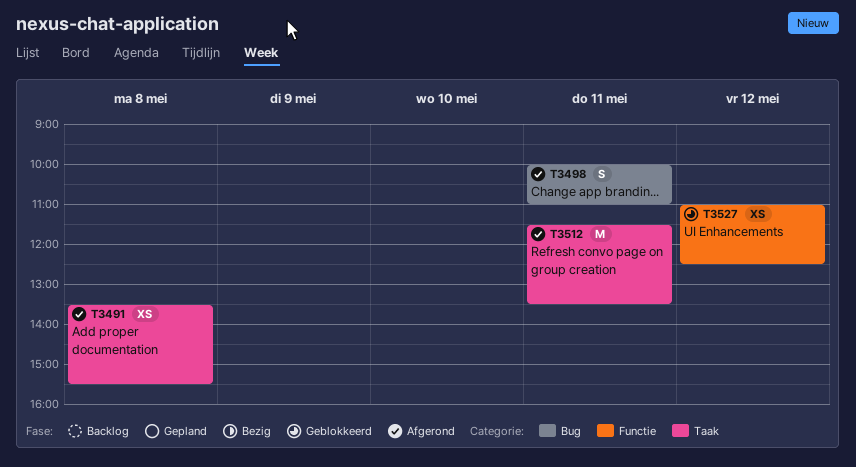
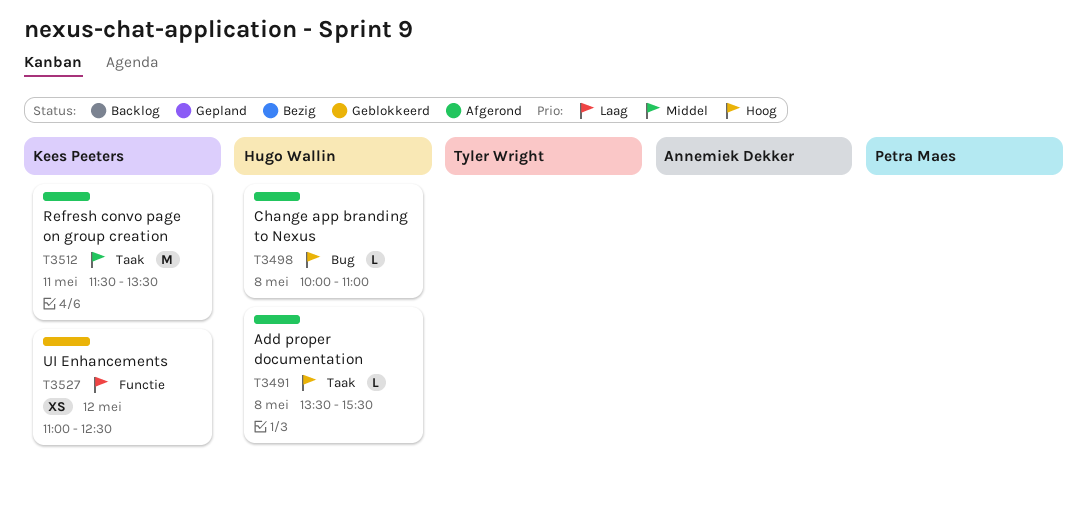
T3491, estimate: XS -> L
T3498, estimate: S -> L
T3498, day: May 11 -> May 8

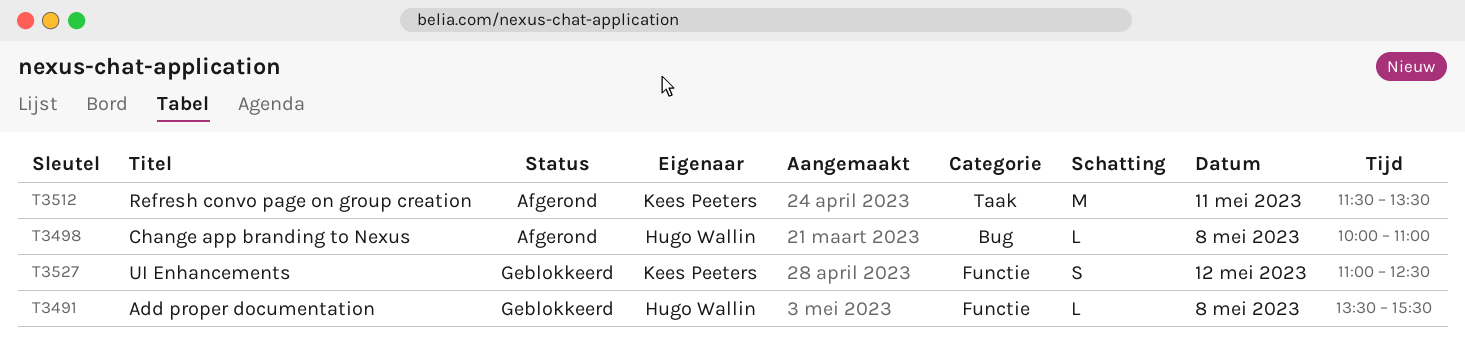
T3491, status: Afgerond -> Geblokkeerd
T3491, label: Taak -> Functie
T3527, estimate: XS -> S

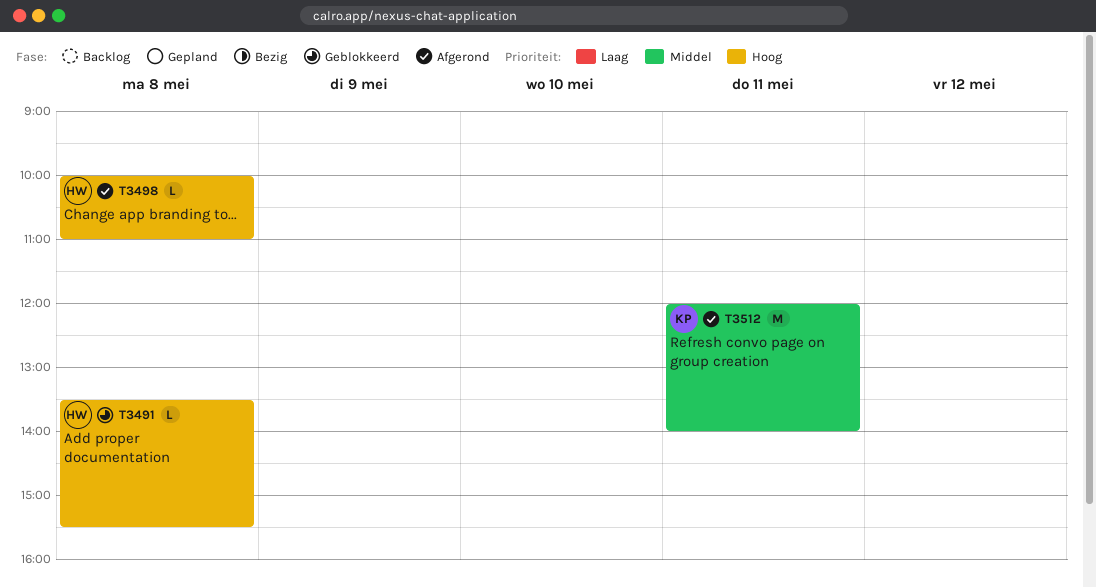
T3512, begins: 11:30 -> 12:00
T3512, ends: 13:30 -> 14:00
T3527: present -> none

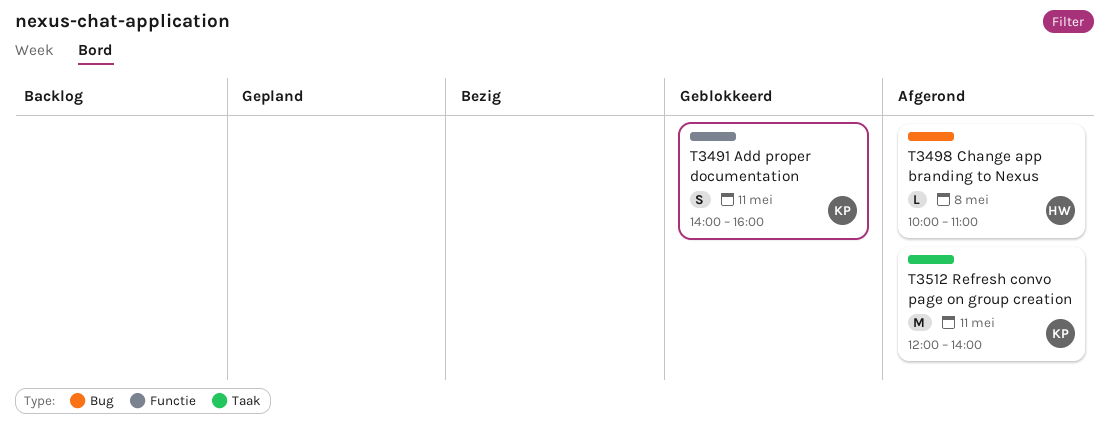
T3491, owner: HW -> KP
T3491, estimate: L -> S
T3491, day: May 8 -> May 11
T3491, begins: 13:30 -> 14:00
T3491, ends: 15:30 -> 16:00

